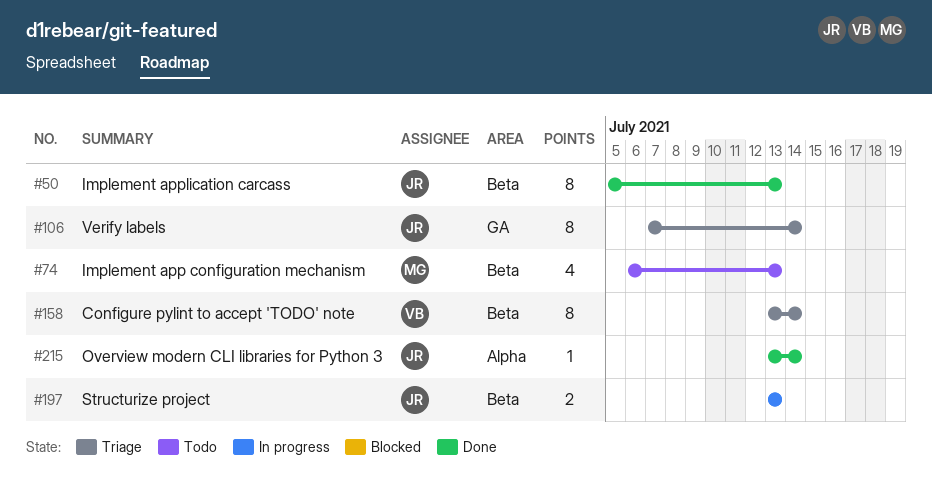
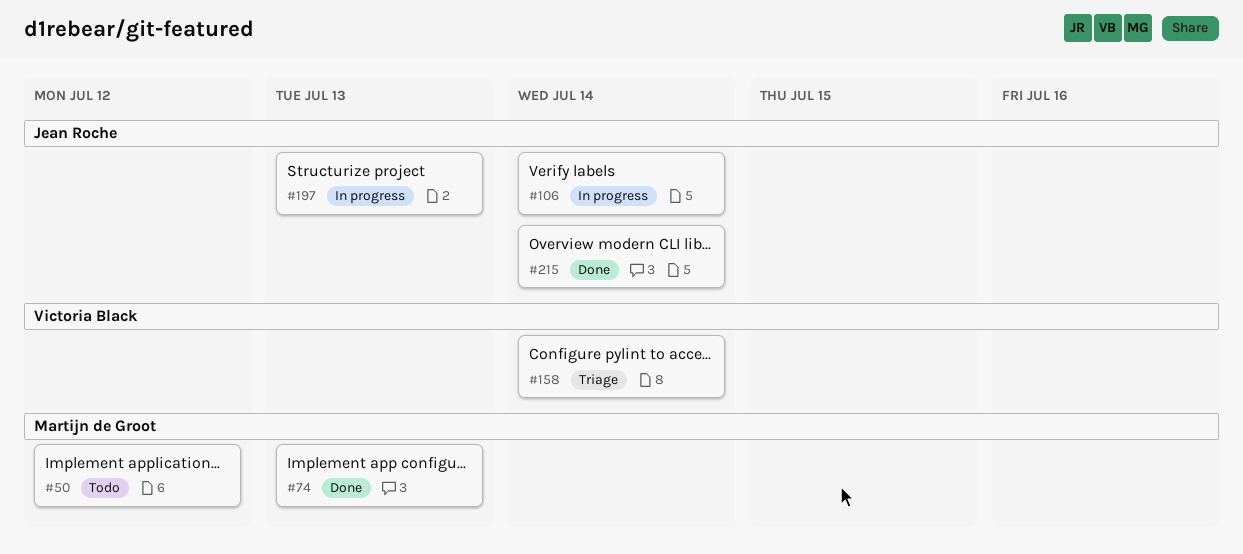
#50, status: Done -> Todo
#50, owner: Jean Roche -> Martijn de Groot
#50, due: Jul 13 -> Jul 12
#74, status: Todo -> Done
#106, status: Triage -> In progress

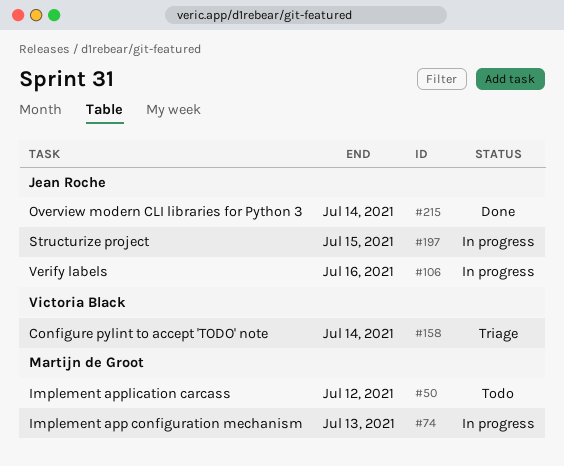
#74, status: Done -> In progress
#106, due: Jul 14 -> Jul 16
#197, due: Jul 13 -> Jul 15

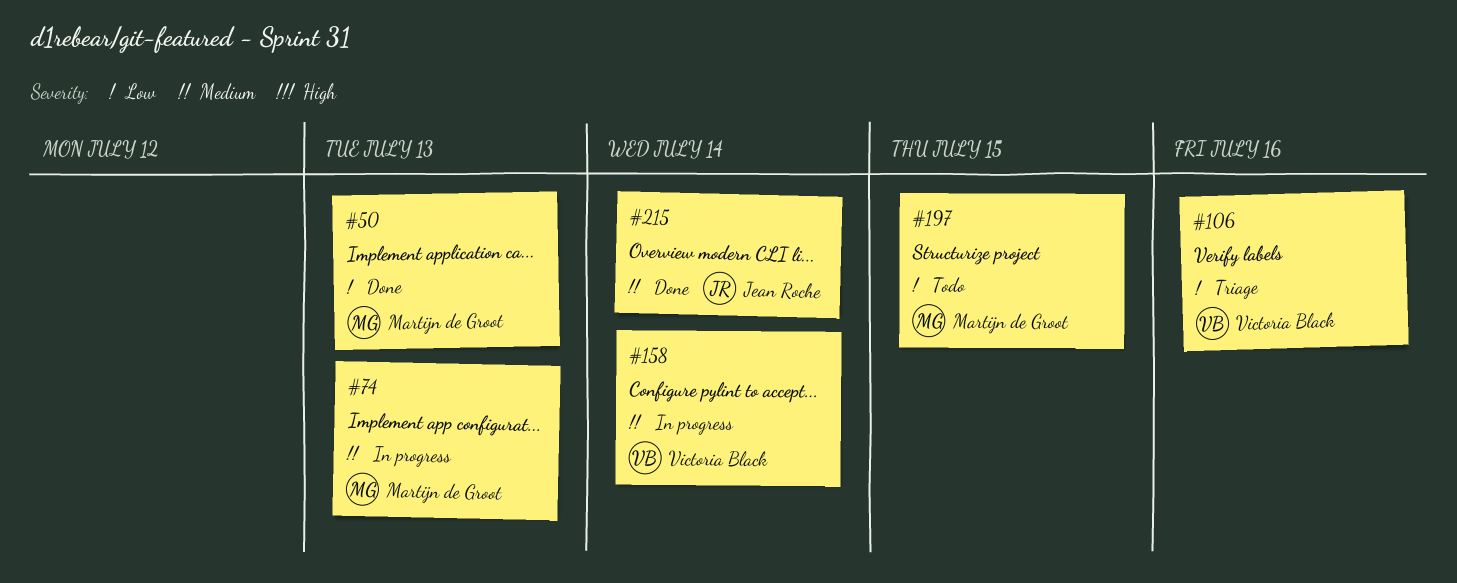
#50, status: Todo -> Done
#50, due: Jul 12 -> Jul 13
#106, status: In progress -> Triage
#106, owner: Jean Roche -> Victoria Black
#158, status: Triage -> In progress
#197, status: In progress -> Todo
#197, owner: Jean Roche -> Martijn de Groot

